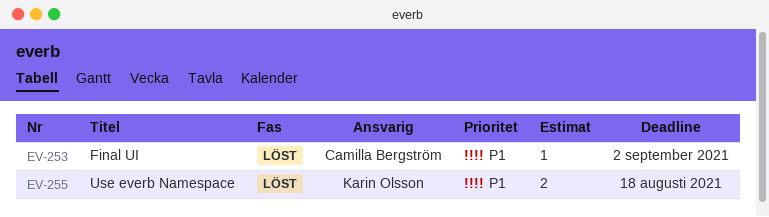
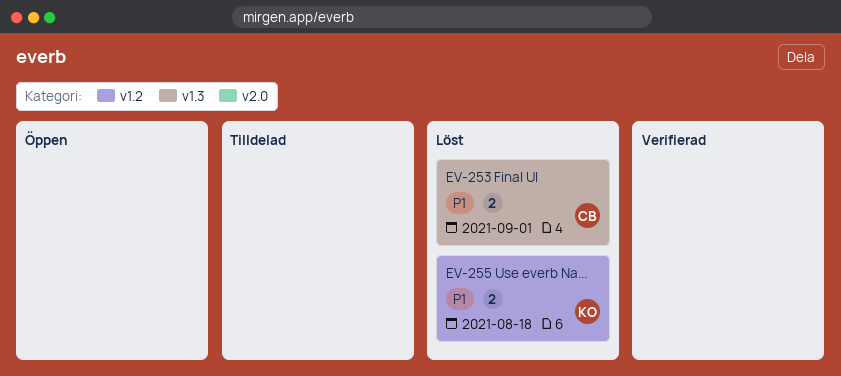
EV-253, estimate: 1 -> 2
EV-253, due: Sep 2 -> Sep 1

